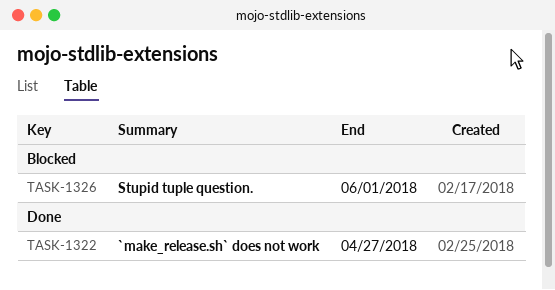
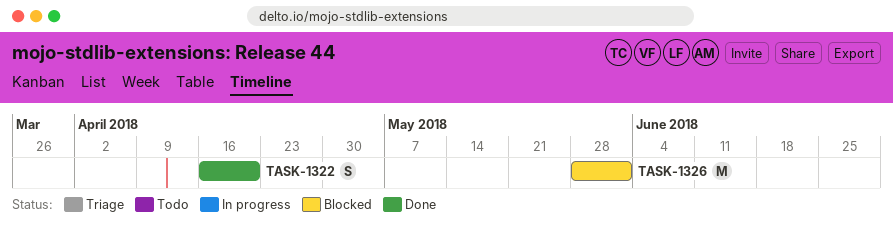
TASK-1322, due: Apr 27 -> Apr 20

